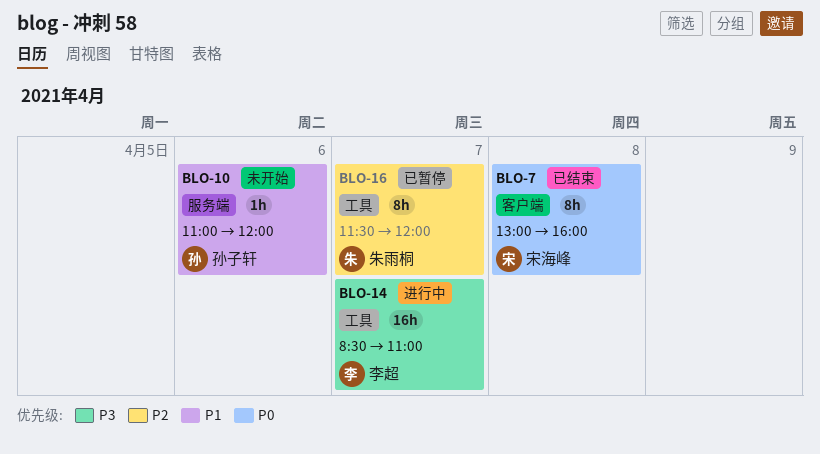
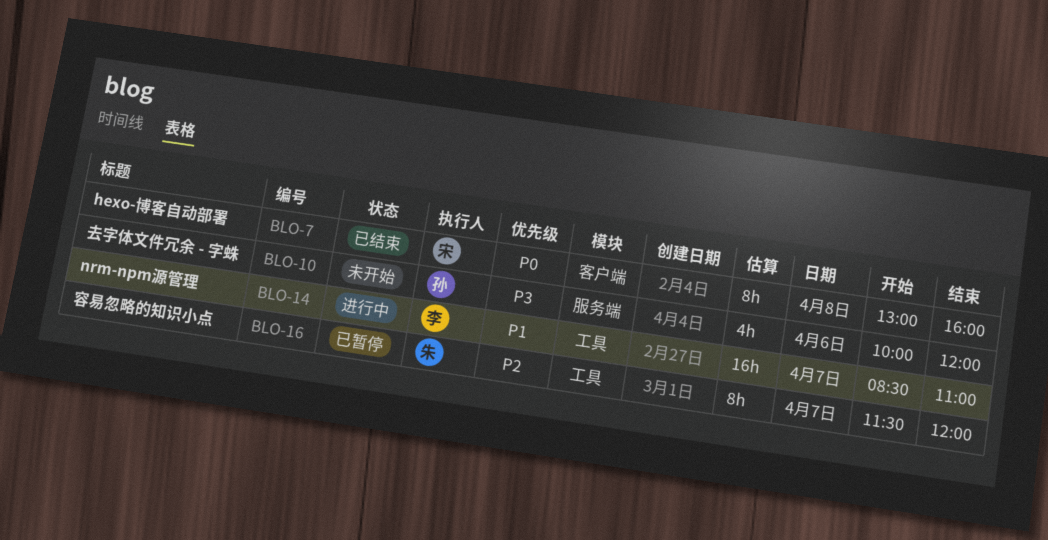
BLO-10, priority: P1 -> P3
BLO-10, estimate: 1h -> 4h
BLO-10, begins: 11:00 -> 10:00
BLO-14, priority: P3 -> P1

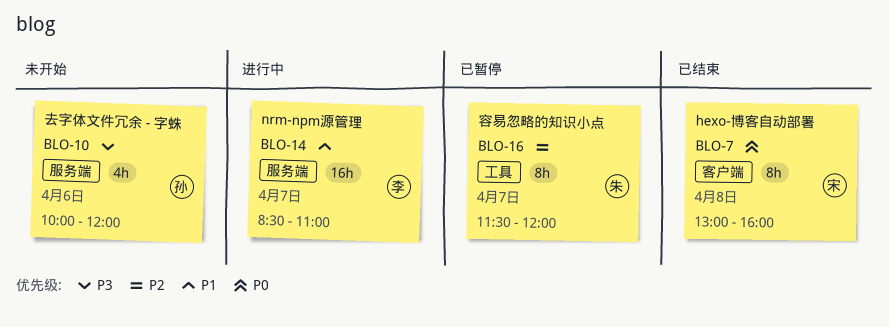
BLO-14, label: 工具 -> 服务端

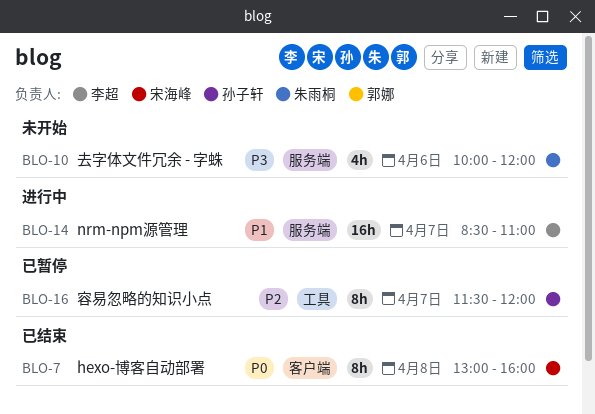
BLO-10, owner: 孙子轩 -> 朱雨桐
BLO-16, owner: 朱雨桐 -> 孙子轩

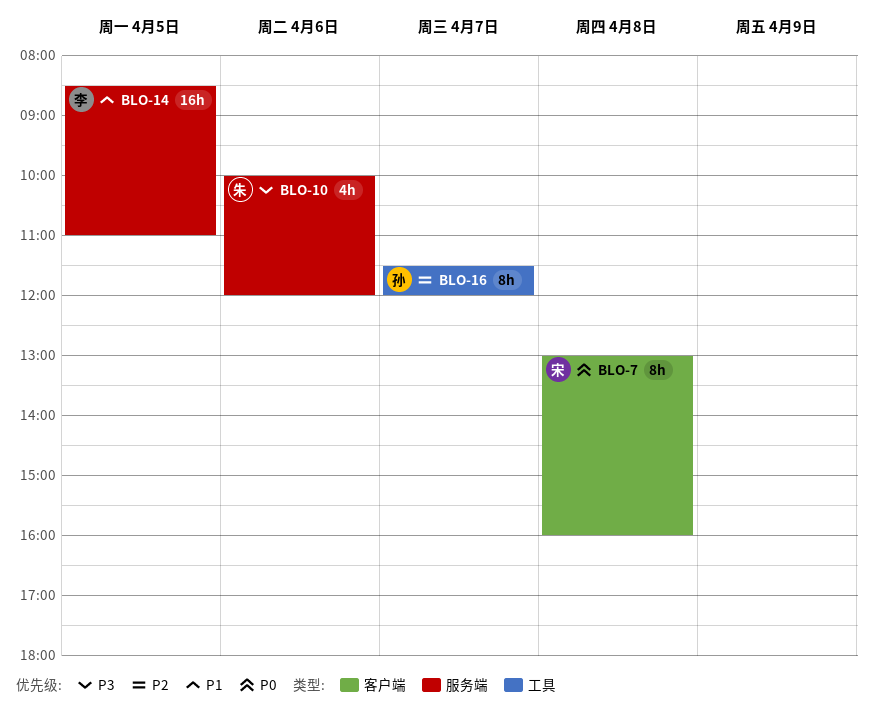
BLO-14, day: Apr 7 -> Apr 5

